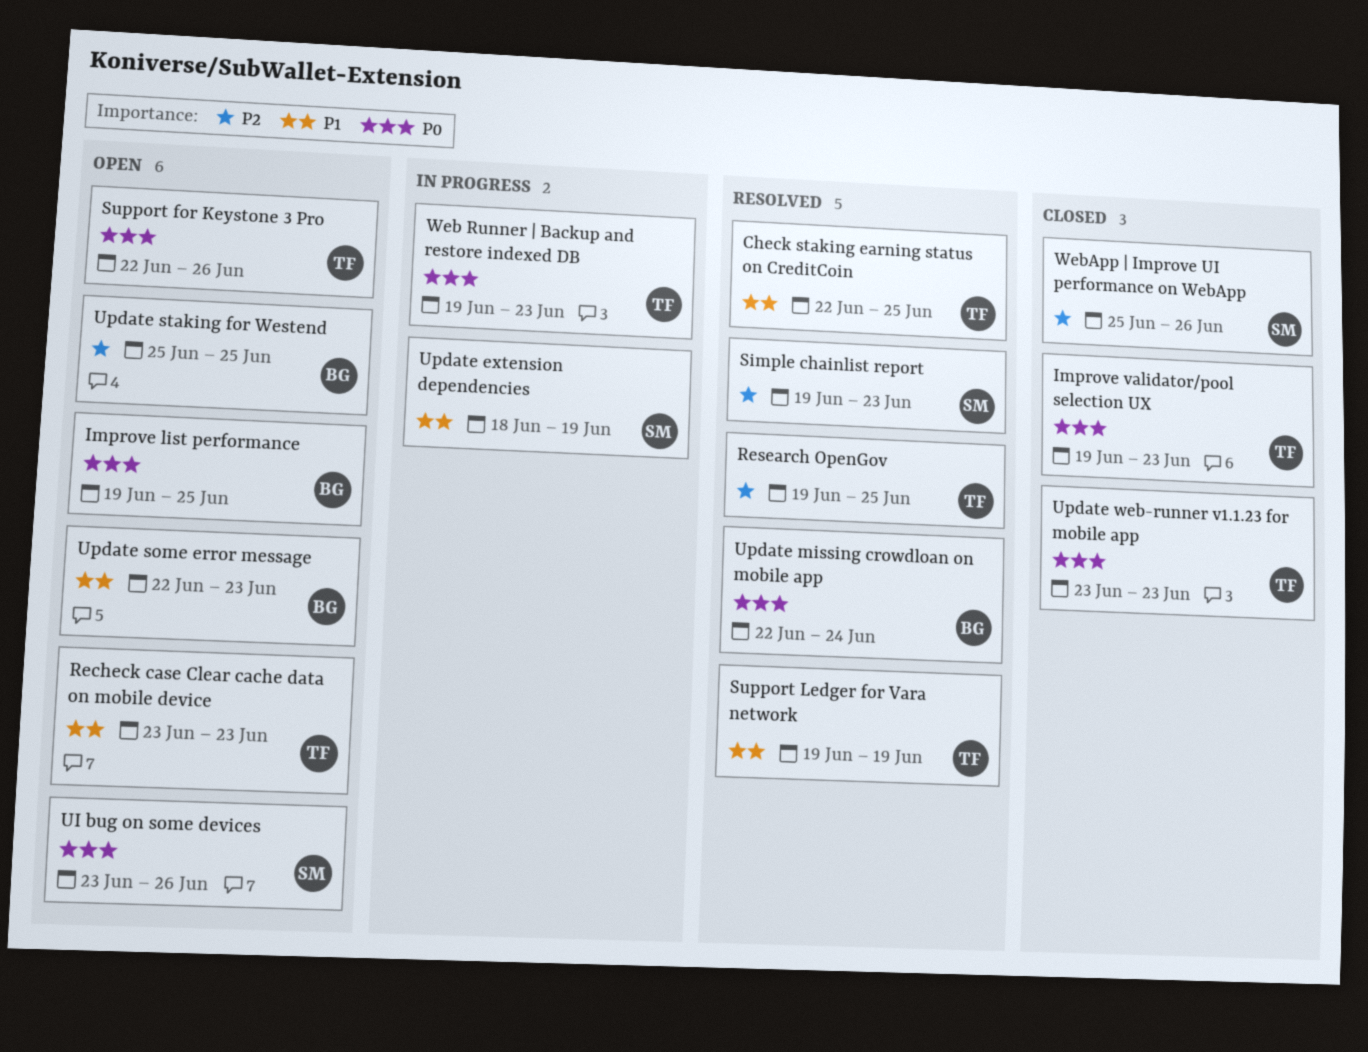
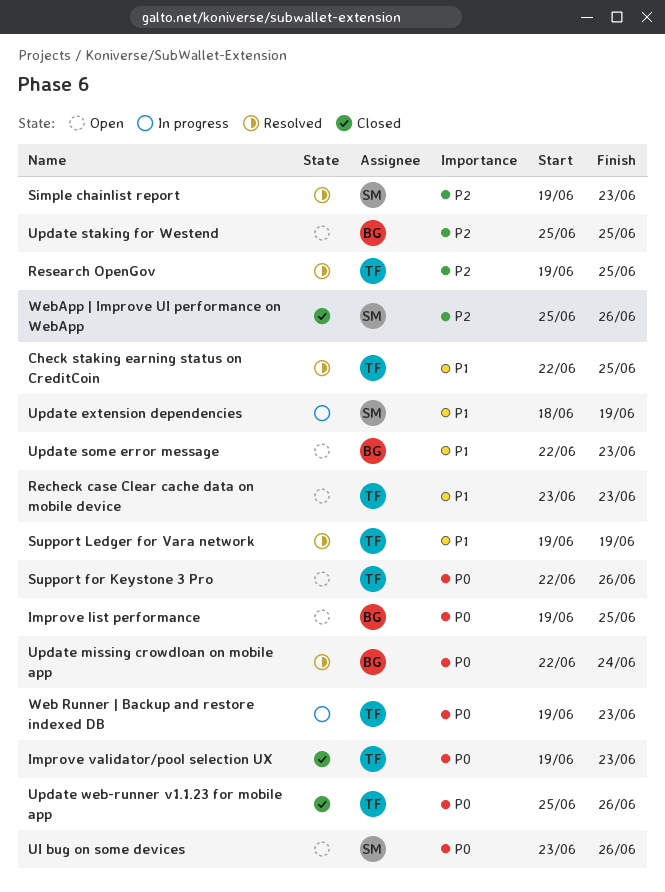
Update web-runner v1.1.23 for mobile app, start: Jun 23 -> Jun 25
Update web-runner v1.1.23 for mobile app, due: Jun 23 -> Jun 26

